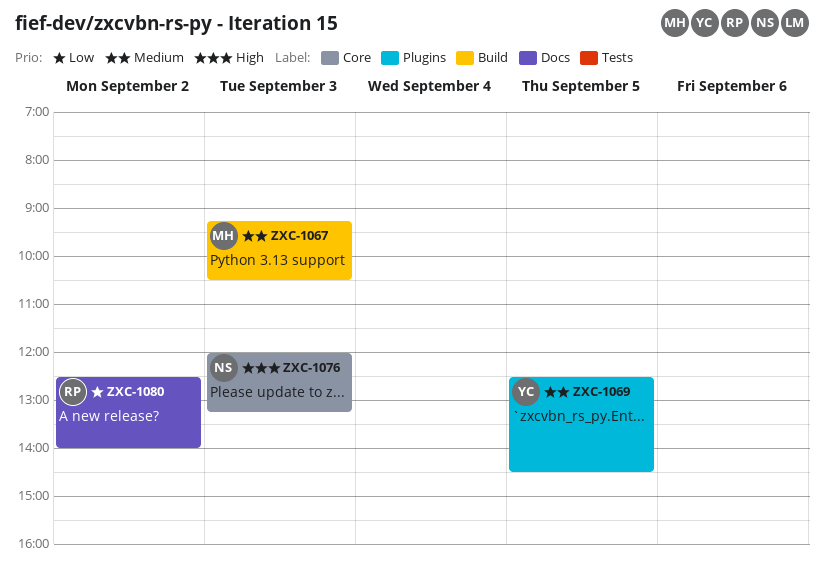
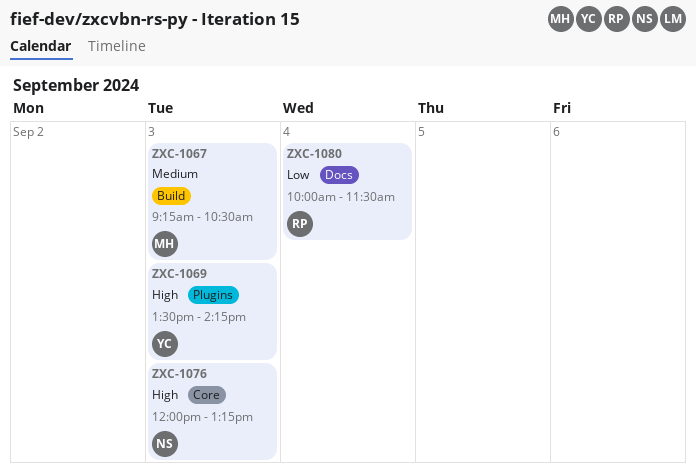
ZXC-1069, priority: Medium -> High
ZXC-1069, day: Sep 5 -> Sep 3
ZXC-1069, begins: 12:30 -> 13:30
ZXC-1069, ends: 14:30 -> 14:15
ZXC-1080, day: Sep 2 -> Sep 4
ZXC-1080, begins: 12:30 -> 10:00
ZXC-1080, ends: 14:00 -> 11:30

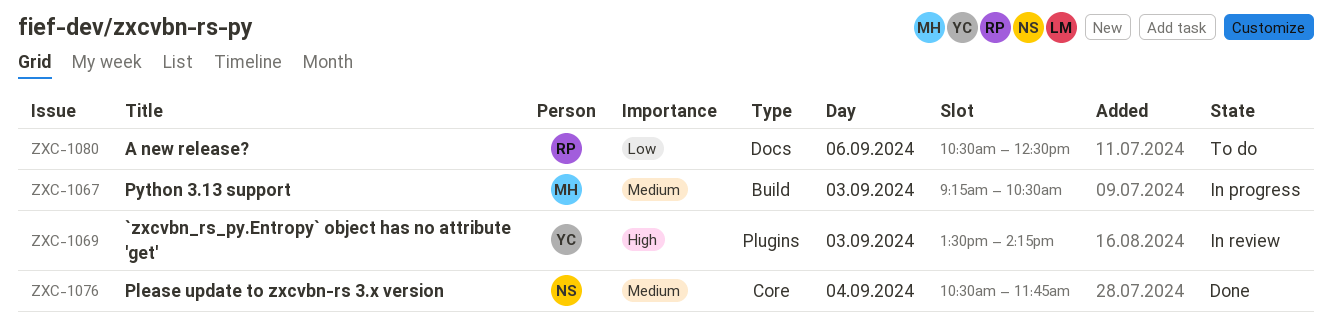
ZXC-1076, priority: High -> Medium
ZXC-1076, day: Sep 3 -> Sep 4
ZXC-1076, begins: 12:00 -> 10:30
ZXC-1076, ends: 13:15 -> 11:45
ZXC-1080, day: Sep 4 -> Sep 6
ZXC-1080, begins: 10:00 -> 10:30
ZXC-1080, ends: 11:30 -> 12:30

